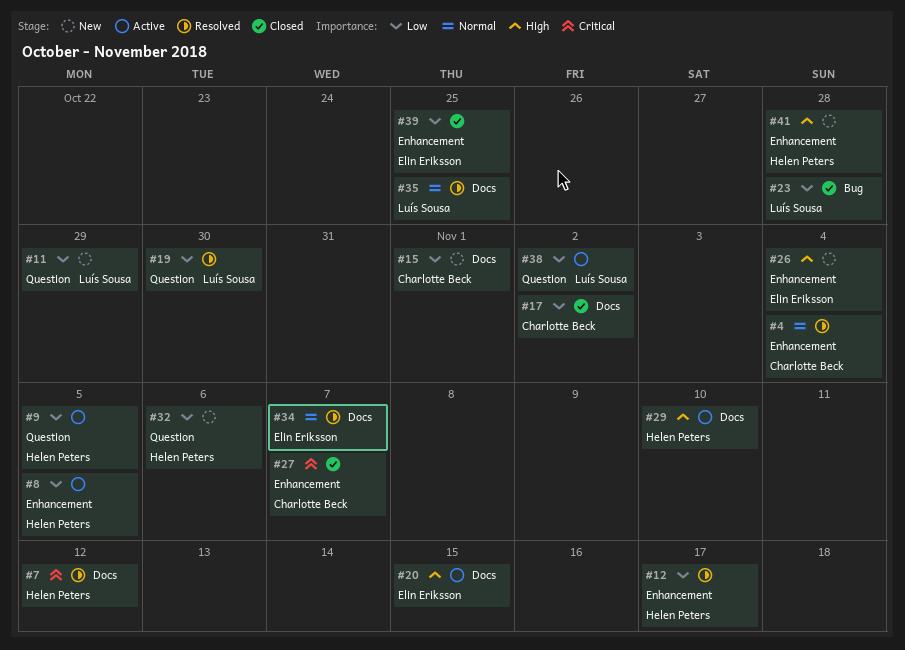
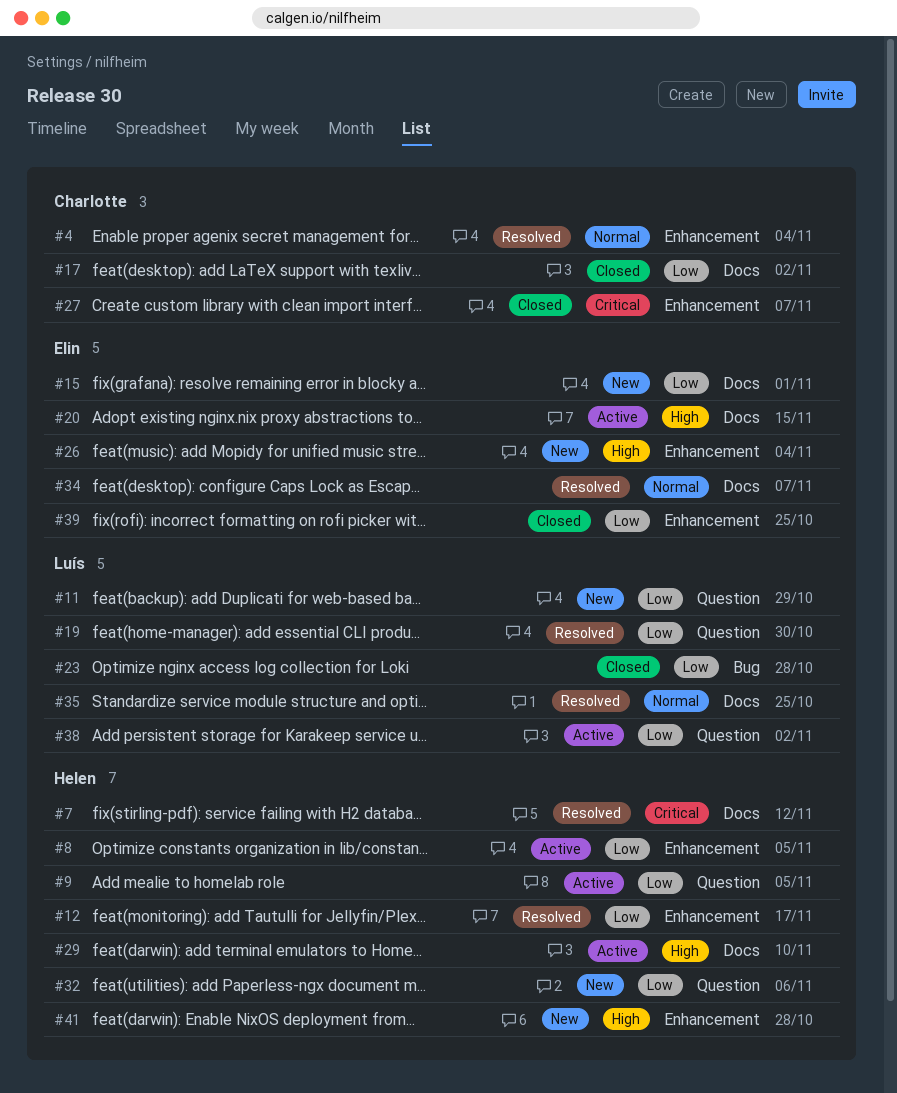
#15, owner: Charlotte Beck -> Elin Eriksson

